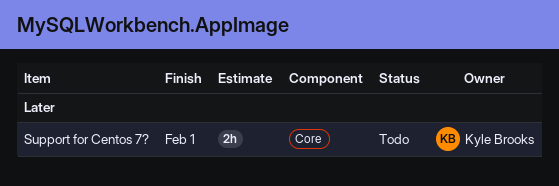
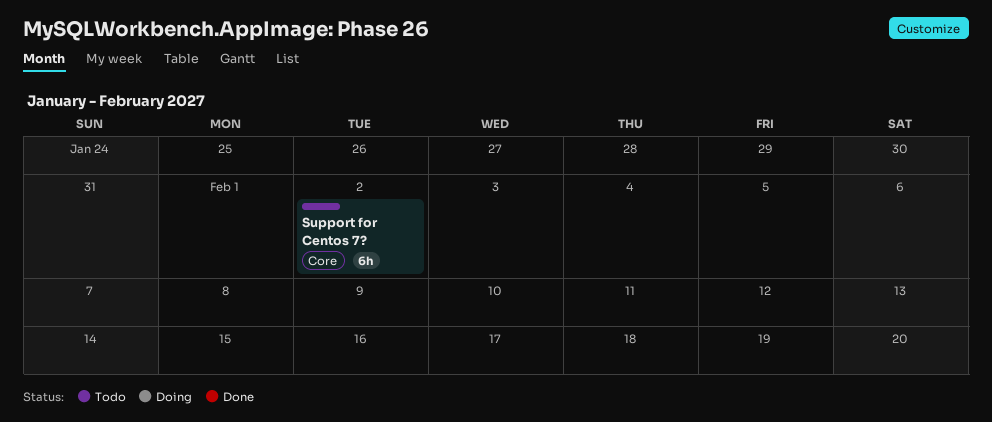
Support for Centos 7?, estimate: 2h -> 6h
Support for Centos 7?, due: Feb 1 -> Feb 2

